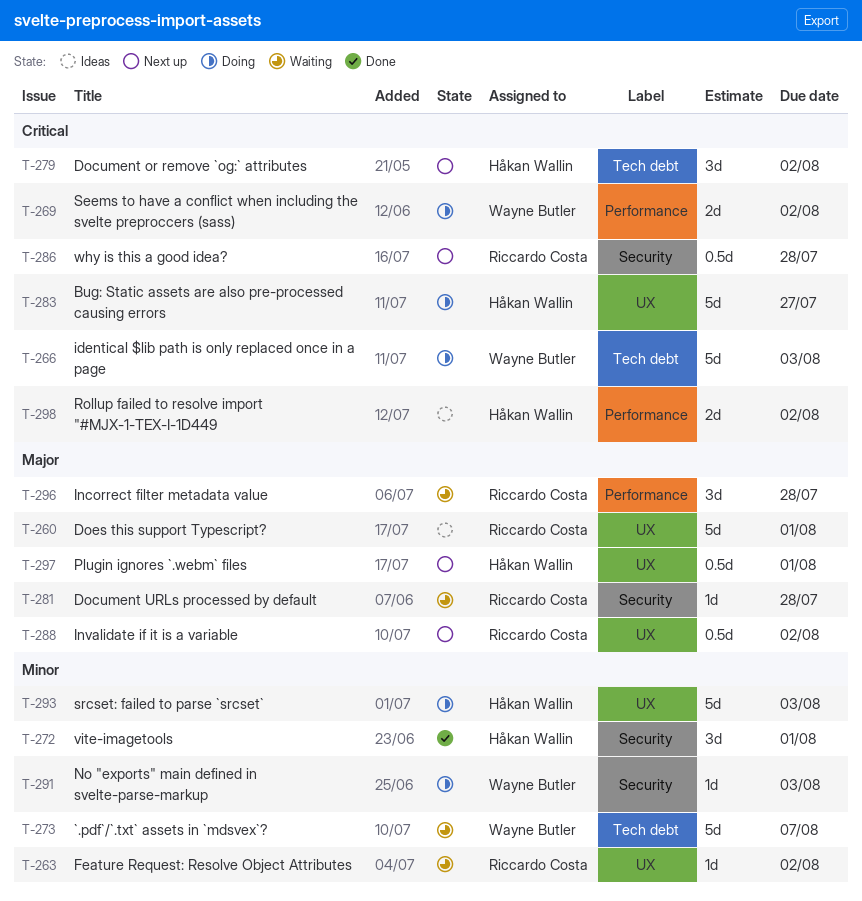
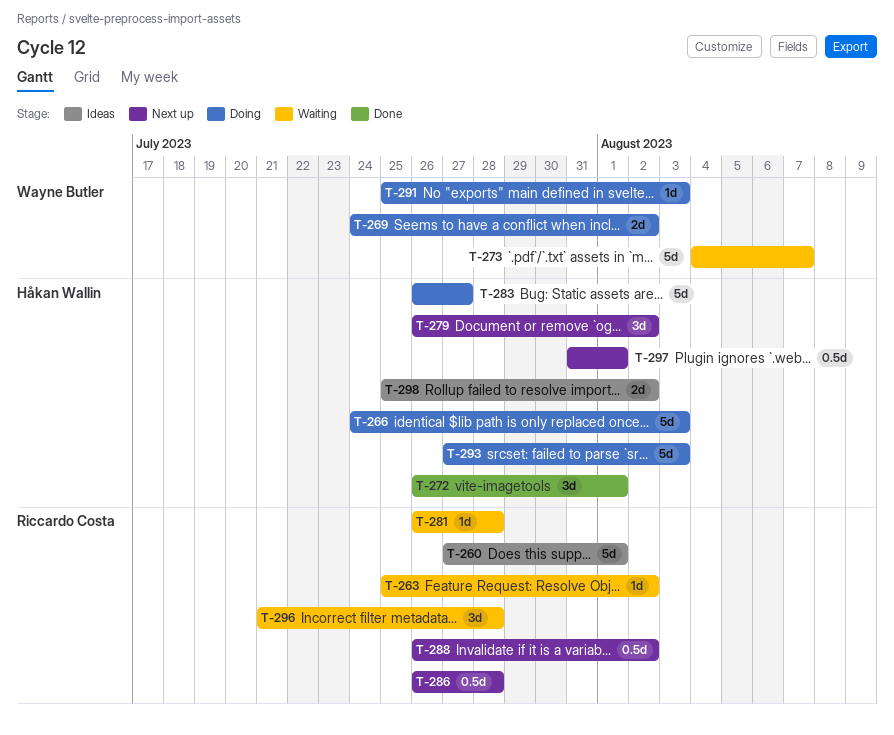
T-266, owner: Wayne Butler -> Håkan Wallin

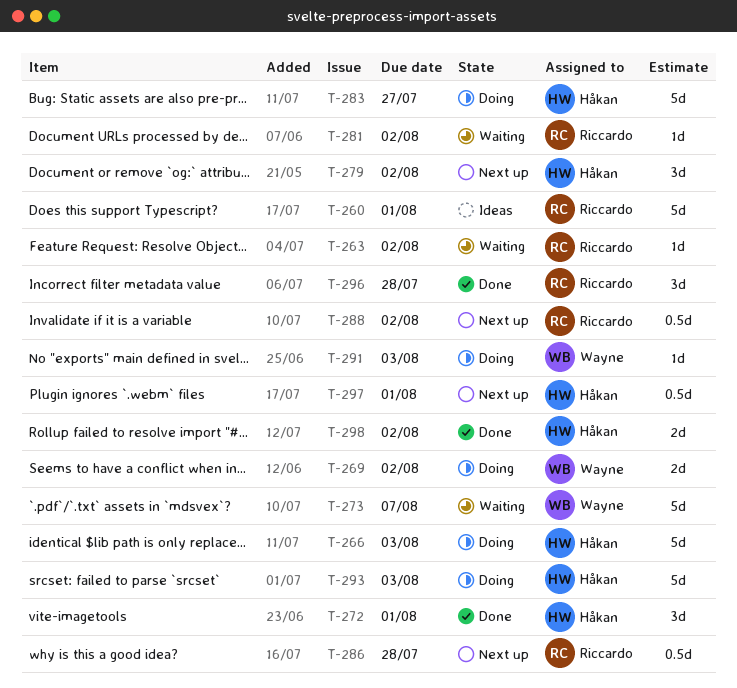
T-281, due: Jul 28 -> Aug 2
T-296, status: Waiting -> Done
T-298, status: Ideas -> Done

